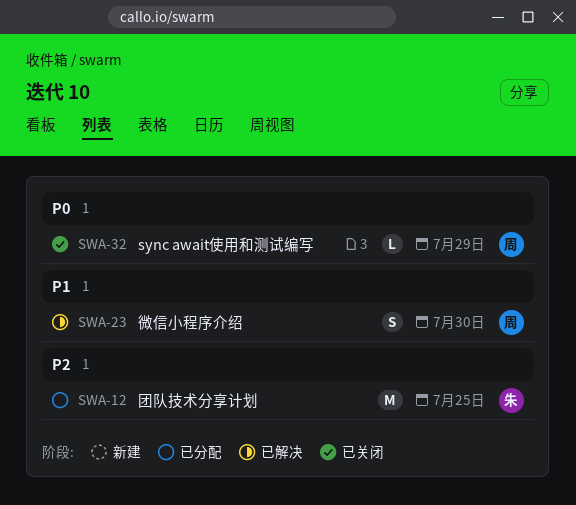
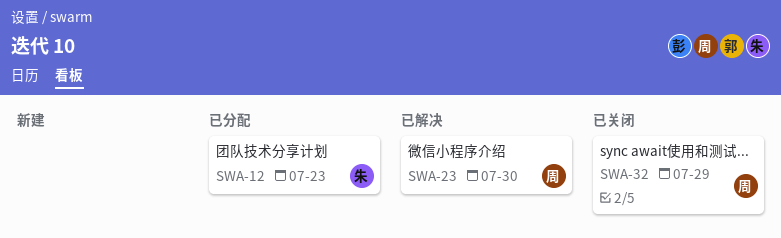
SWA-12, due: Jul 25 -> Jul 23

